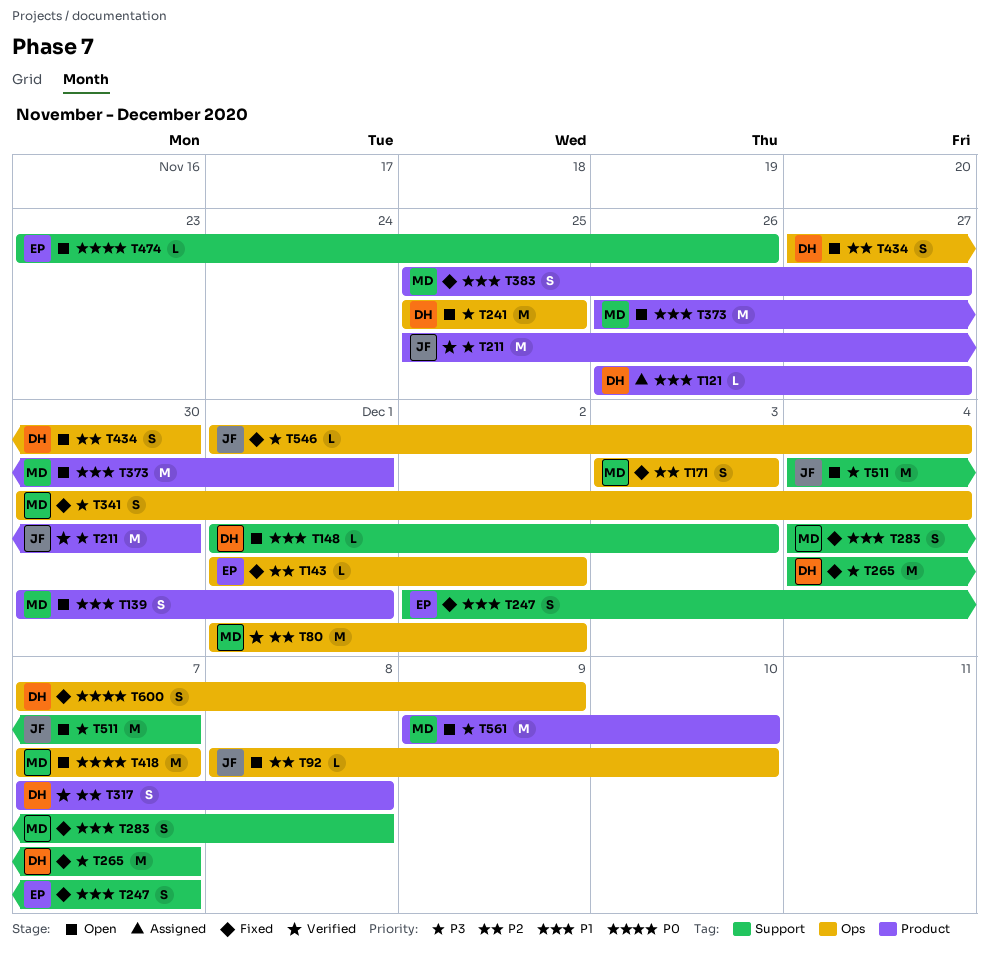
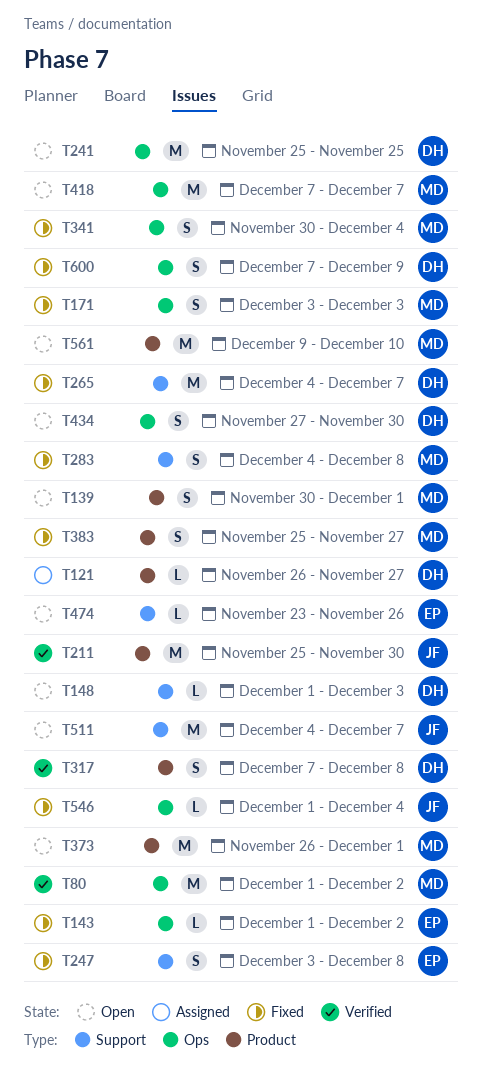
T92: present -> none
T247, start: Dec 2 -> Dec 3
T247, due: Dec 7 -> Dec 8

